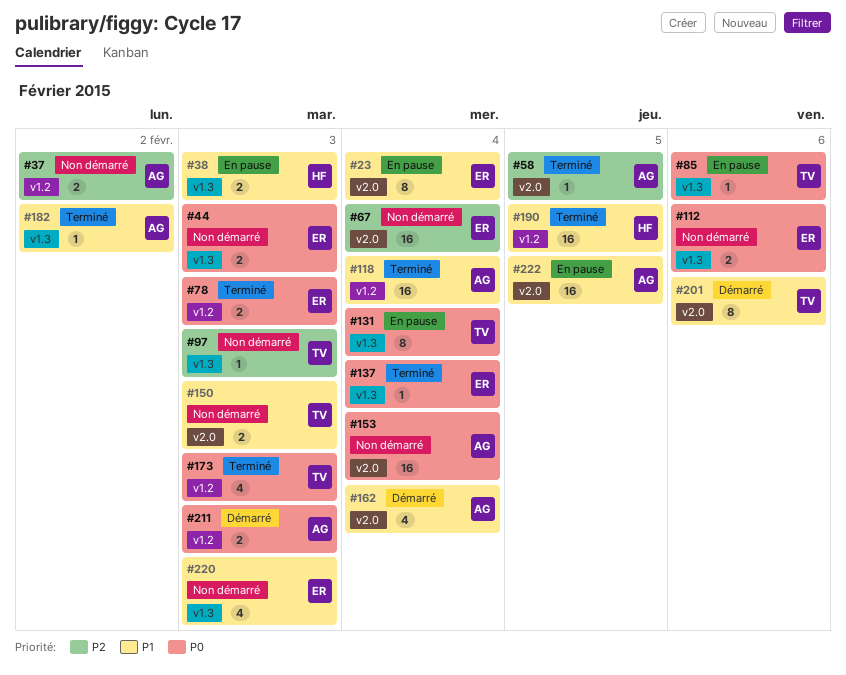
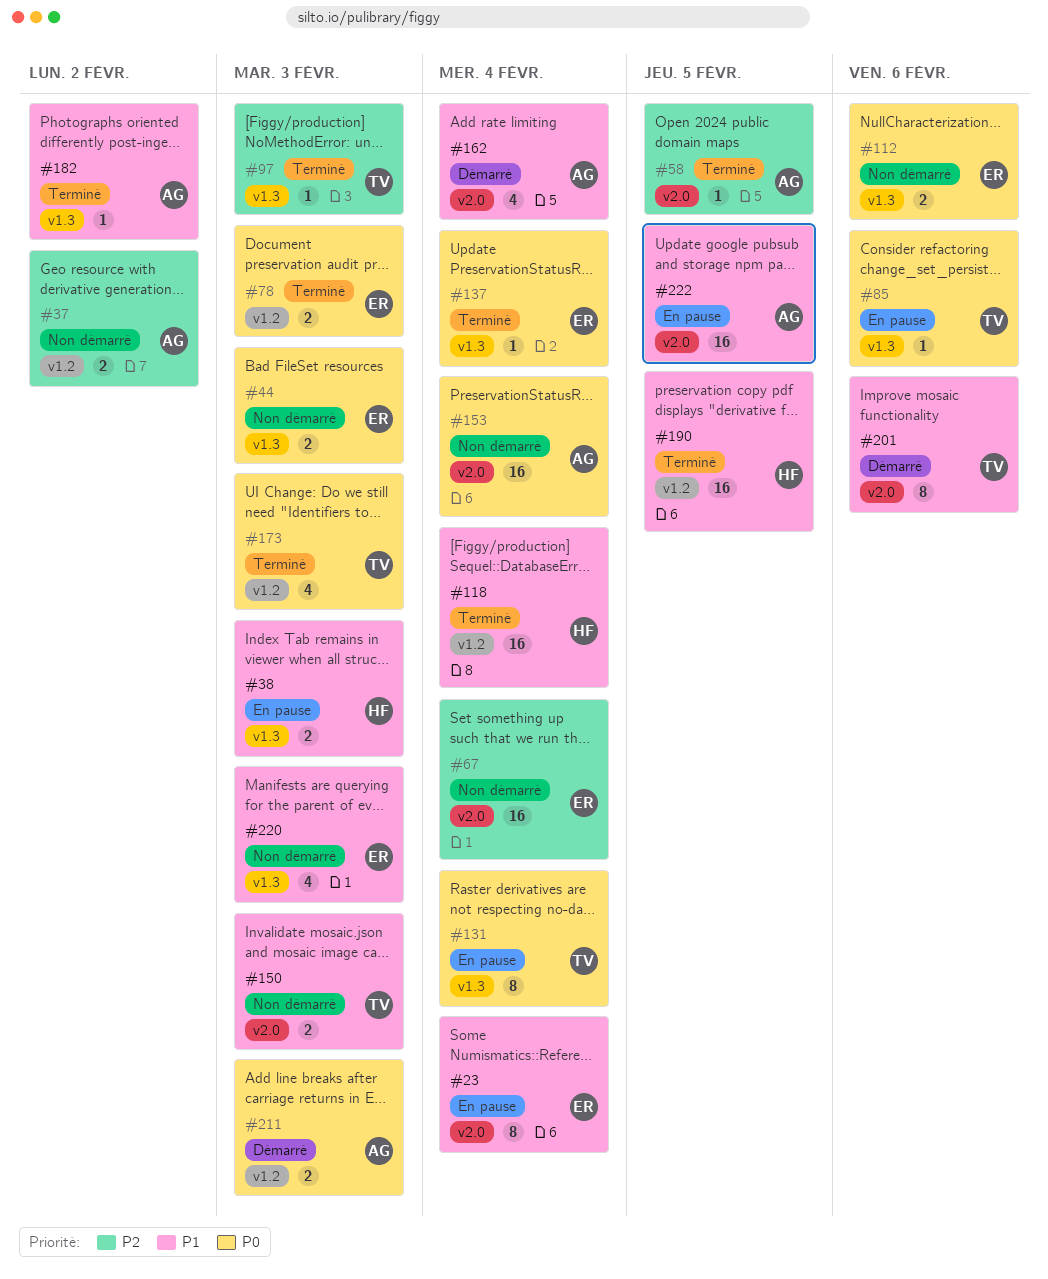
#97, status: Non démarré -> Terminé
#118, owner: AG -> HF

